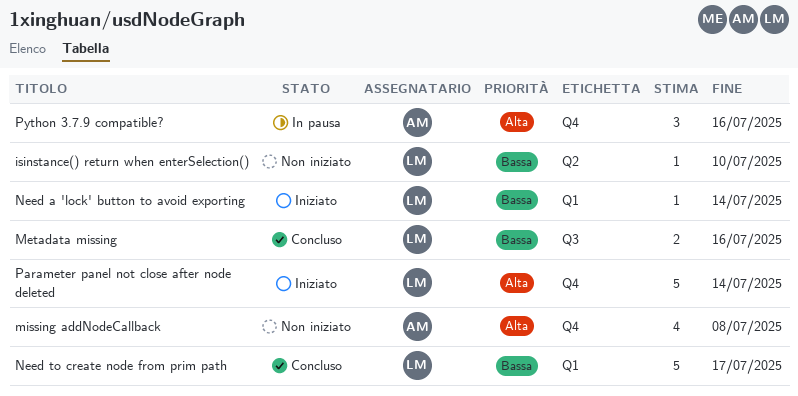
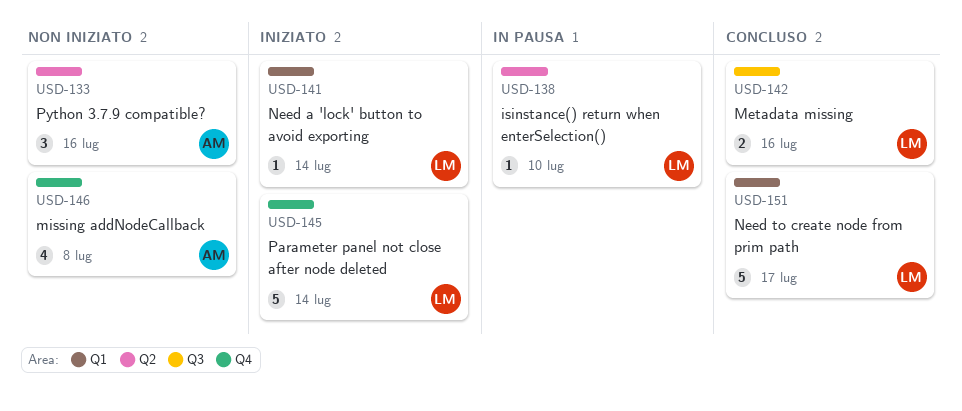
isinstance() return when enterSelection(), status: Non iniziato -> In pausa
Python 3.7.9 compatible?, status: In pausa -> Non iniziato
Python 3.7.9 compatible?, label: Q4 -> Q2

